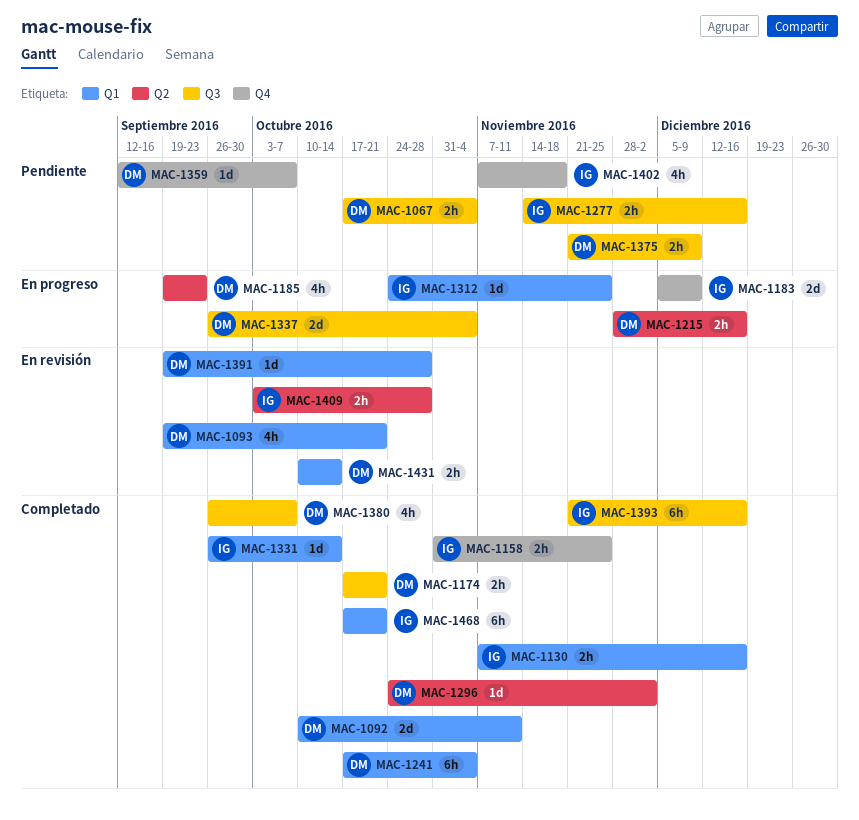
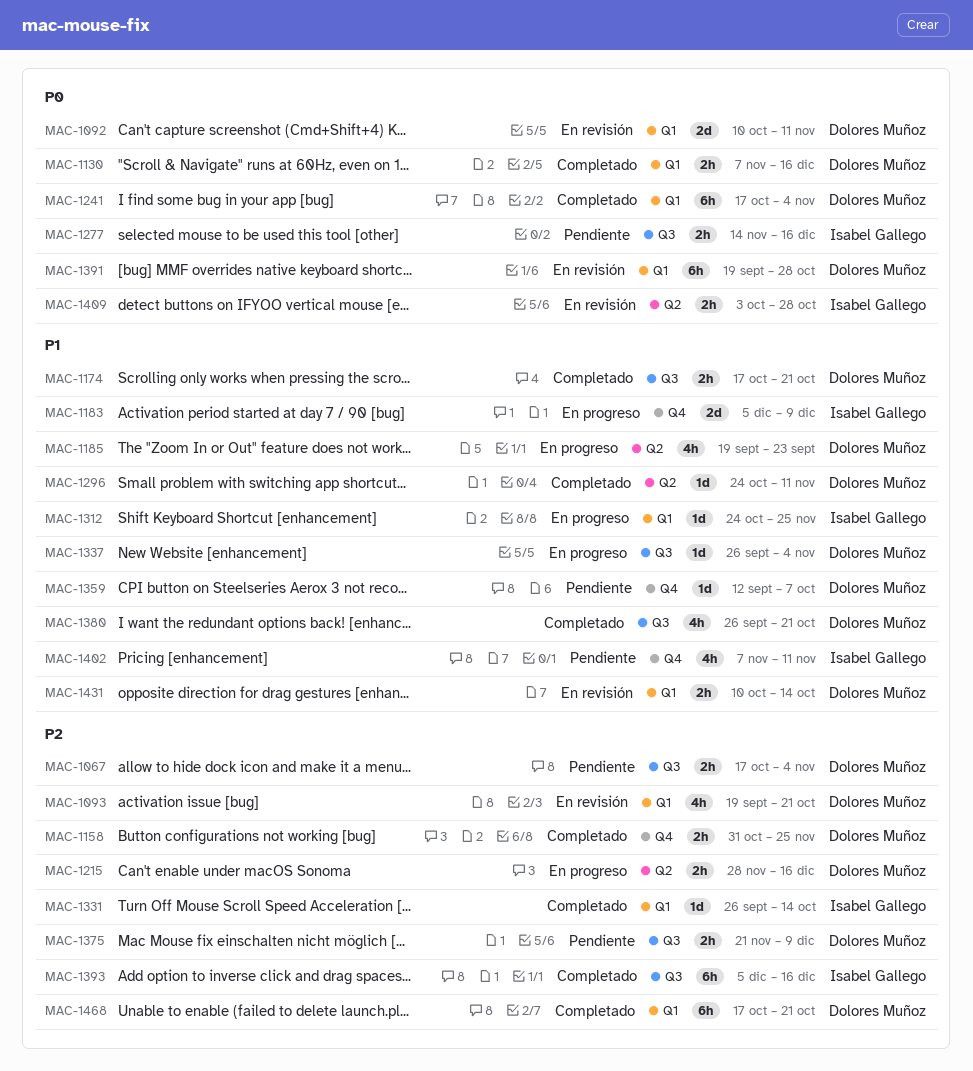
MAC-1092, status: Completado -> En revisión
MAC-1130, owner: Isabel Gallego -> Dolores Muñoz
MAC-1158, owner: Isabel Gallego -> Dolores Muñoz
MAC-1296, due: Dec 2 -> Nov 11
MAC-1337, estimate: 2d -> 1d
MAC-1380, due: Oct 7 -> Oct 21
MAC-1391, estimate: 1d -> 6h
MAC-1393, start: Nov 21 -> Dec 5
MAC-1402, due: Nov 18 -> Nov 11
MAC-1468, owner: Isabel Gallego -> Dolores Muñoz

